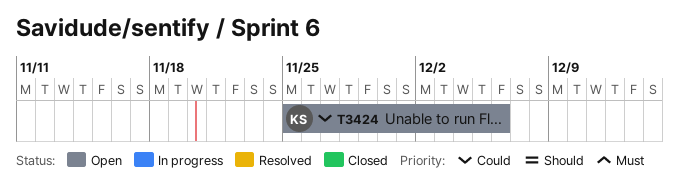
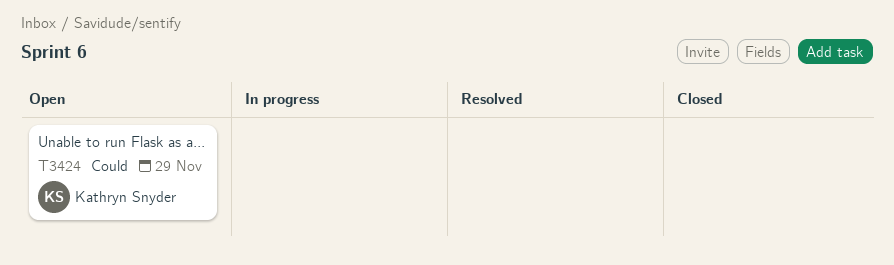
T3424, due: Dec 6 -> Nov 29

